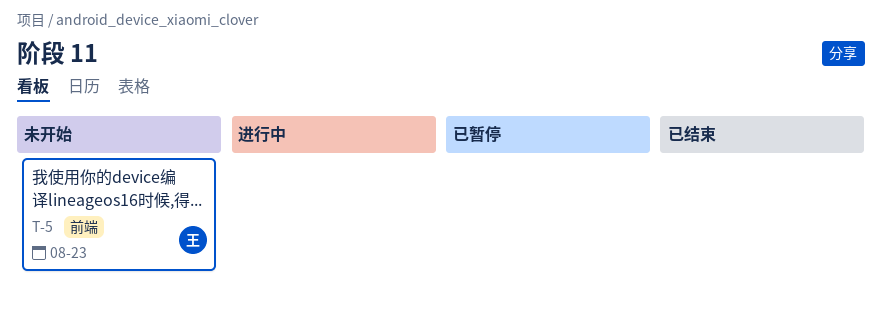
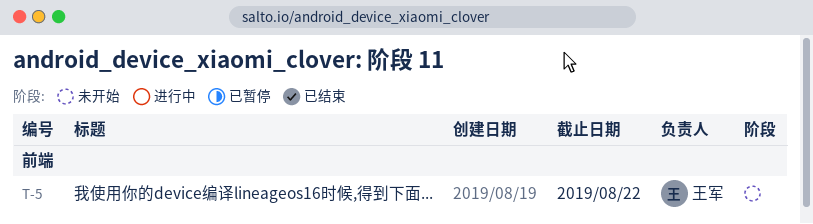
T-5, due: Aug 23 -> Aug 22

